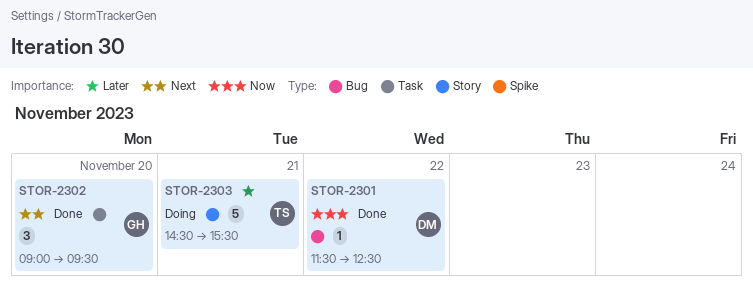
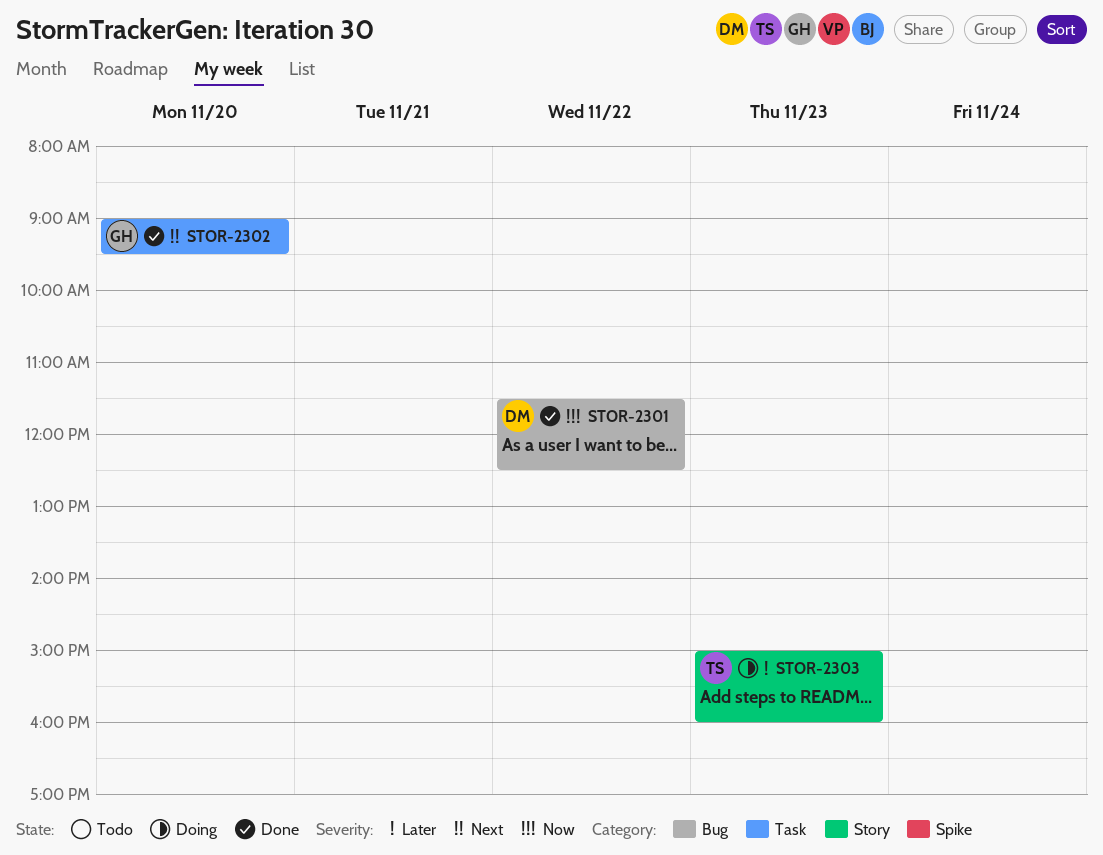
STOR-2303, day: Nov 21 -> Nov 23
STOR-2303, begins: 14:30 -> 15:00
STOR-2303, ends: 15:30 -> 16:00

